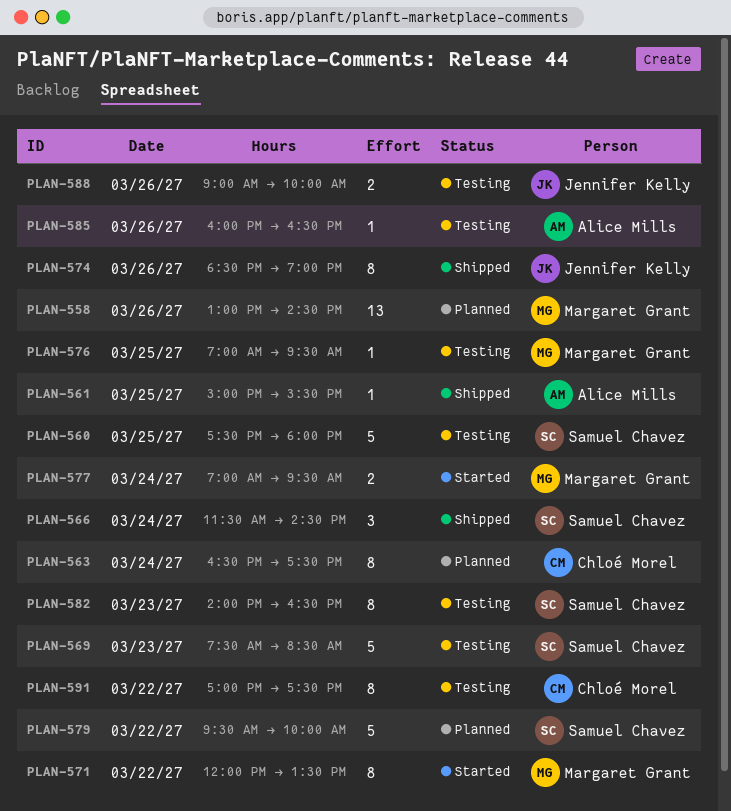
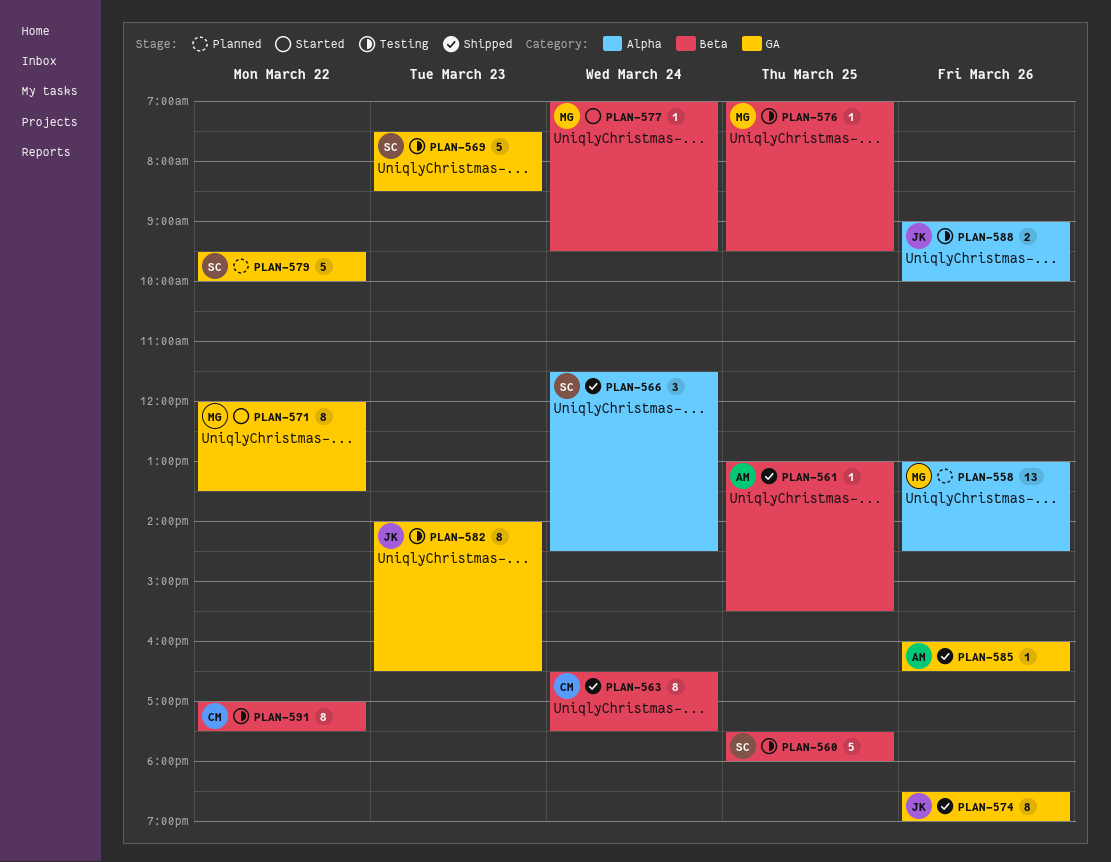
PLAN-561, begins: 15:00 -> 13:00
PLAN-563, status: Planned -> Shipped
PLAN-577, estimate: 2 -> 1
PLAN-582, owner: Samuel Chavez -> Jennifer Kelly
PLAN-585, status: Testing -> Shipped

